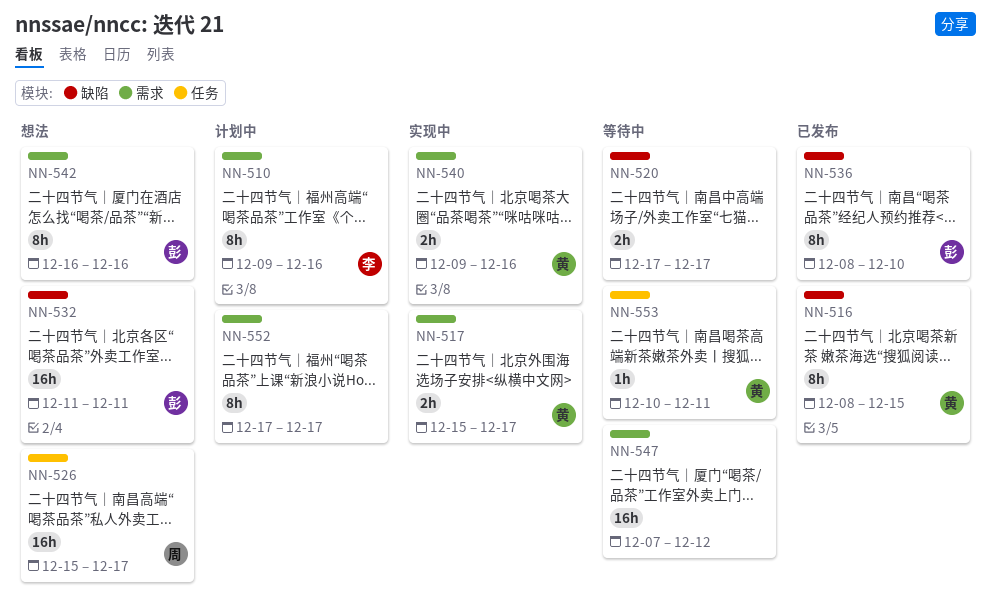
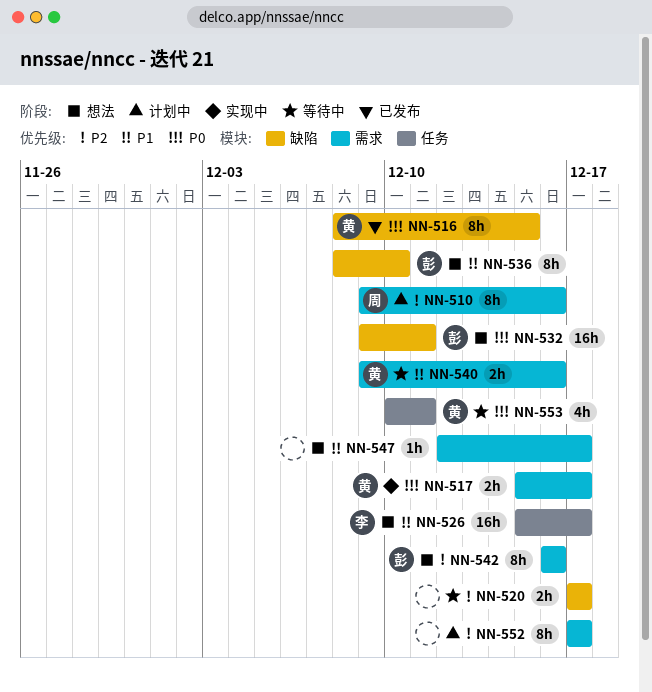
NN-510, owner: 李 -> 周
NN-526, owner: 周 -> 李
NN-532, start: Dec 11 -> Dec 9
NN-536, status: 已发布 -> 想法
NN-540, status: 实现中 -> 等待中
NN-547, status: 等待中 -> 想法
NN-547, estimate: 16h -> 1h
NN-547, start: Dec 7 -> Dec 12
NN-547, due: Dec 12 -> Dec 17
NN-553, estimate: 1h -> 4h

